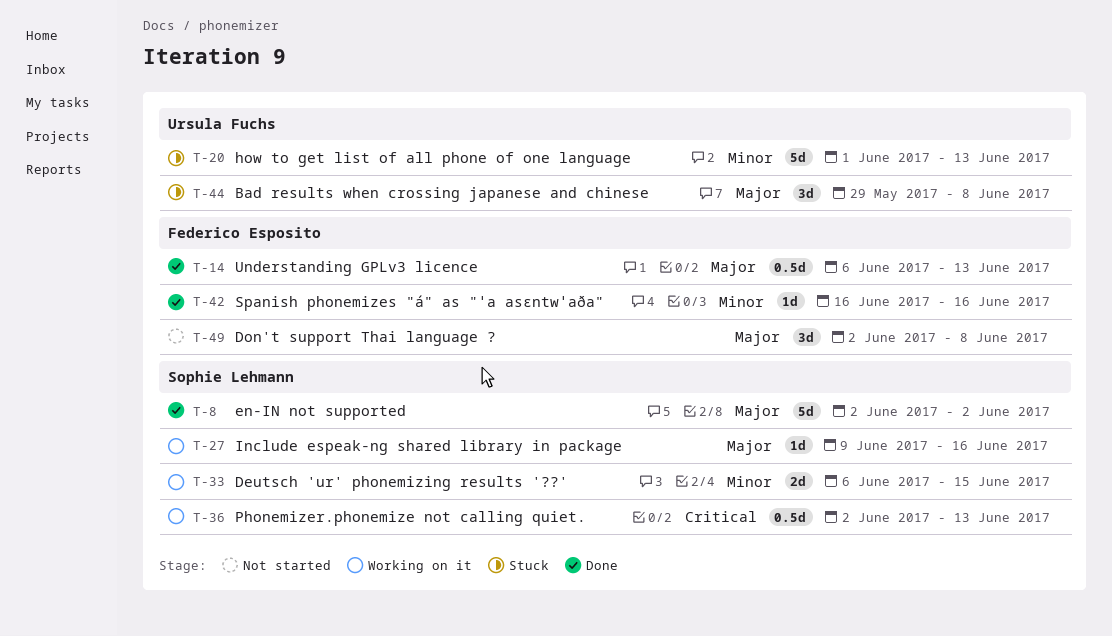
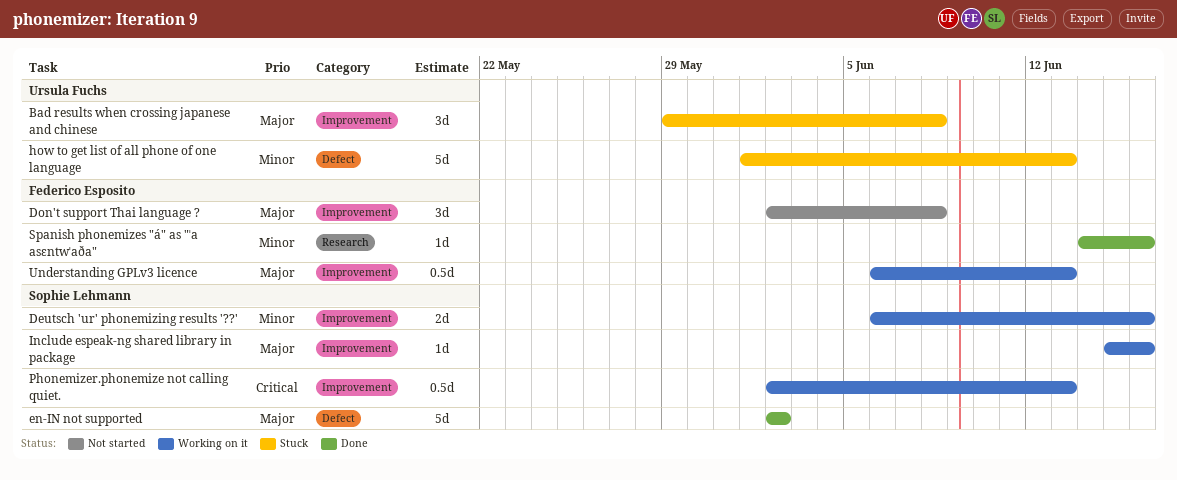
Deutsch 'ur' phonemizing results '??', due: Jun 15 -> Jun 16
Include espeak-ng shared library in package, start: Jun 9 -> Jun 15
Spanish phonemizes "á" as "ˈa asɛntwˈaða", start: Jun 16 -> Jun 14
Understanding GPLv3 licence, status: Done -> Working on it

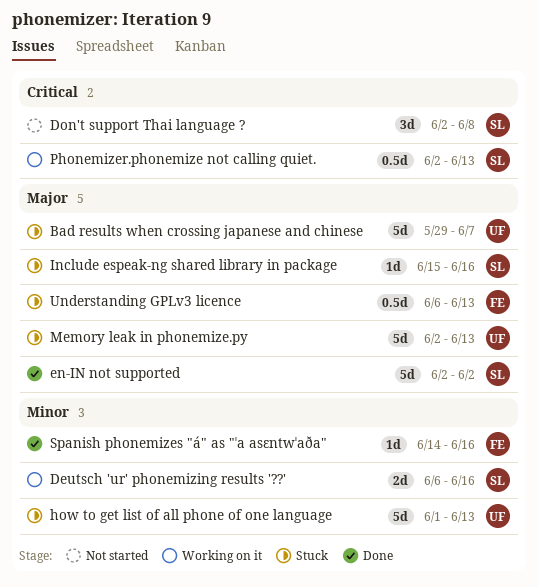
Bad results when crossing japanese and chinese, estimate: 3d -> 5d
Bad results when crossing japanese and chinese, due: Jun 8 -> Jun 7
Don't support Thai language ?, owner: Federico Esposito -> Sophie Lehmann
Don't support Thai language ?, priority: Major -> Critical
Include espeak-ng shared library in package, status: Working on it -> Stuck
Memory leak in phonemize.py: none -> present
Understanding GPLv3 licence, status: Working on it -> Stuck

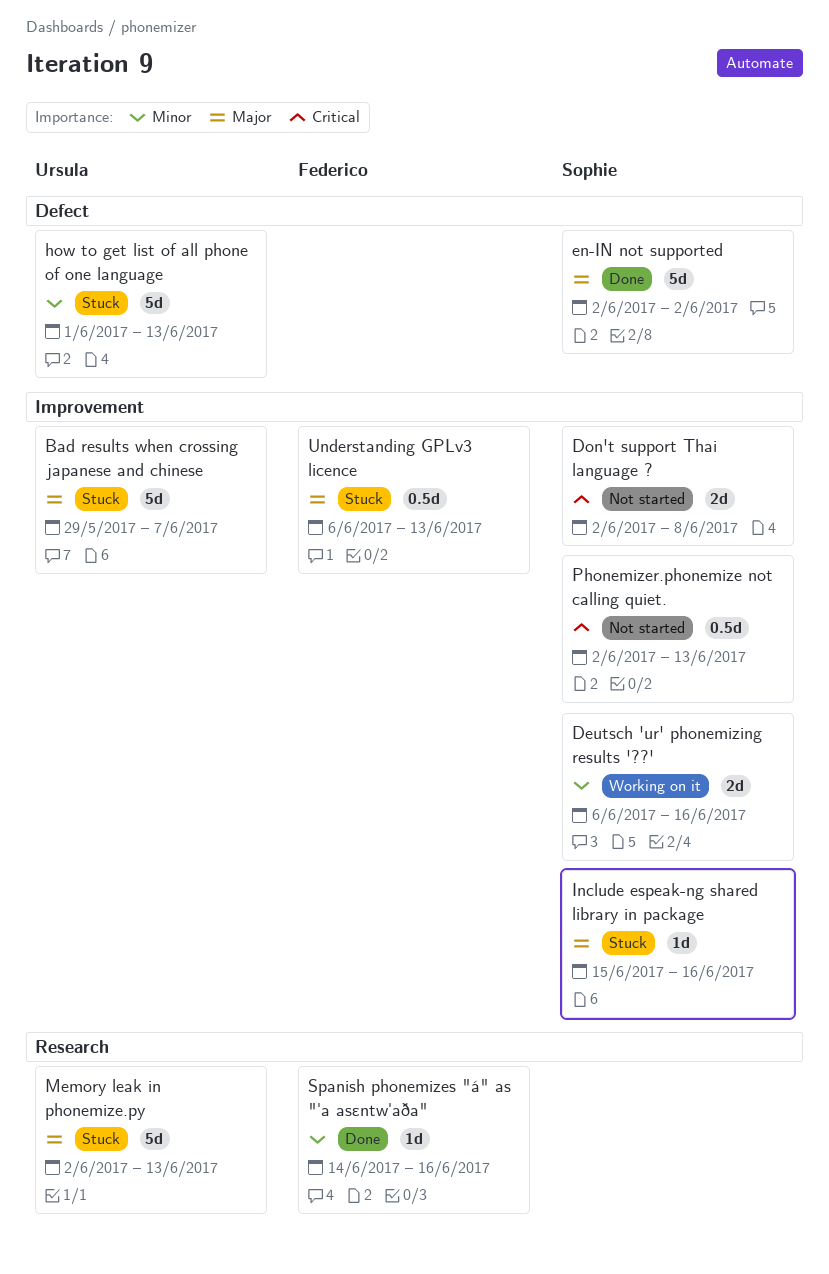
Don't support Thai language ?, estimate: 3d -> 2d
Phonemizer.phonemize not calling quiet., status: Working on it -> Not started

